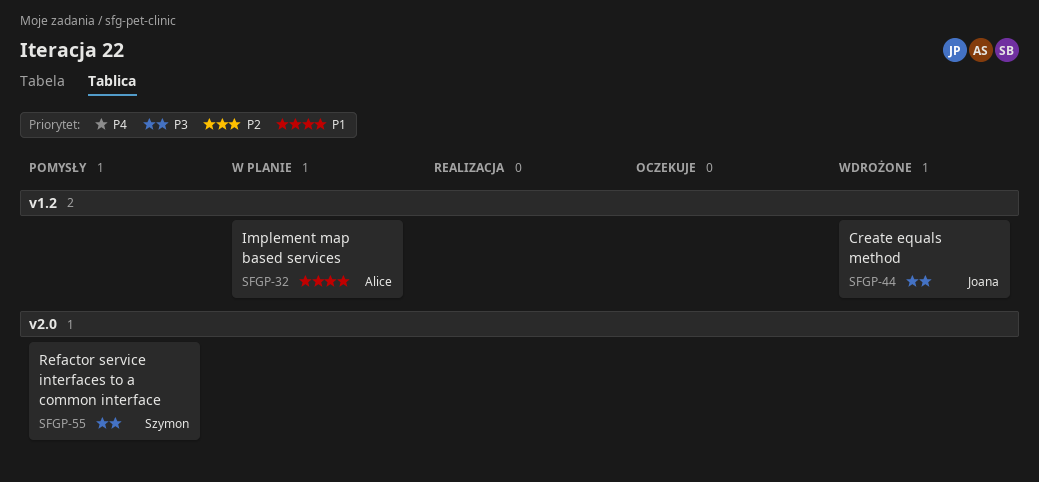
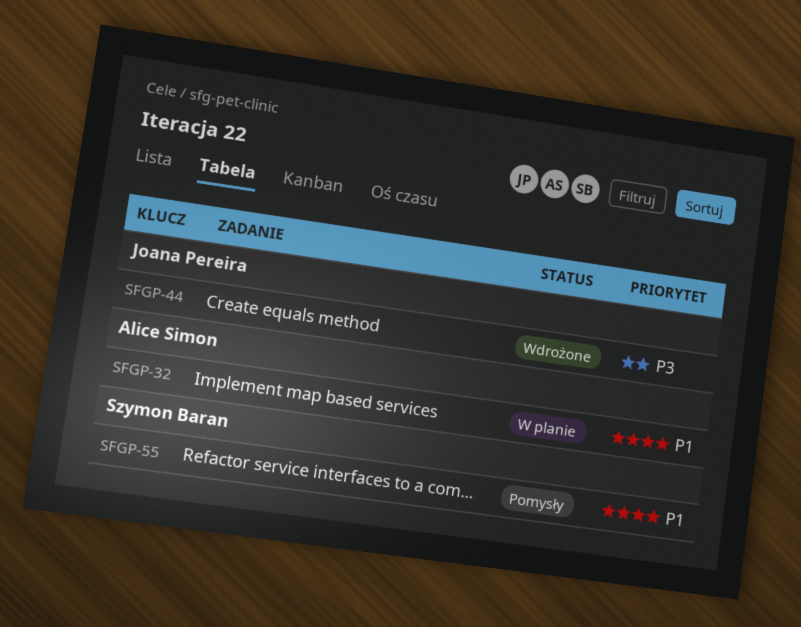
SFGP-55, priority: P3 -> P1

